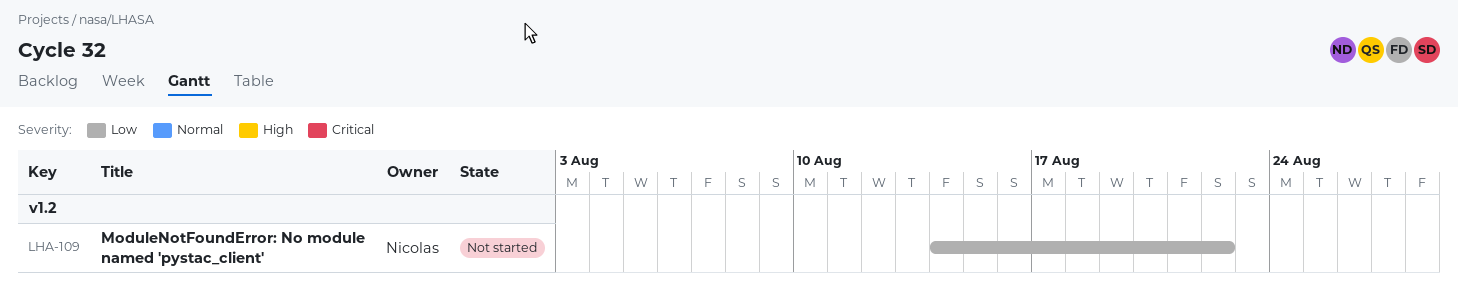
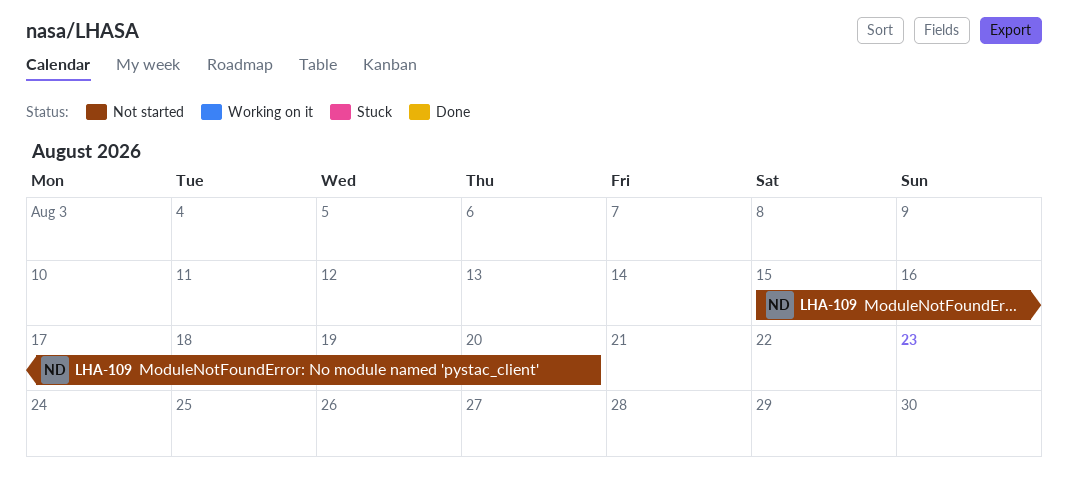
LHA-109, start: Aug 14 -> Aug 15
LHA-109, due: Aug 22 -> Aug 20

